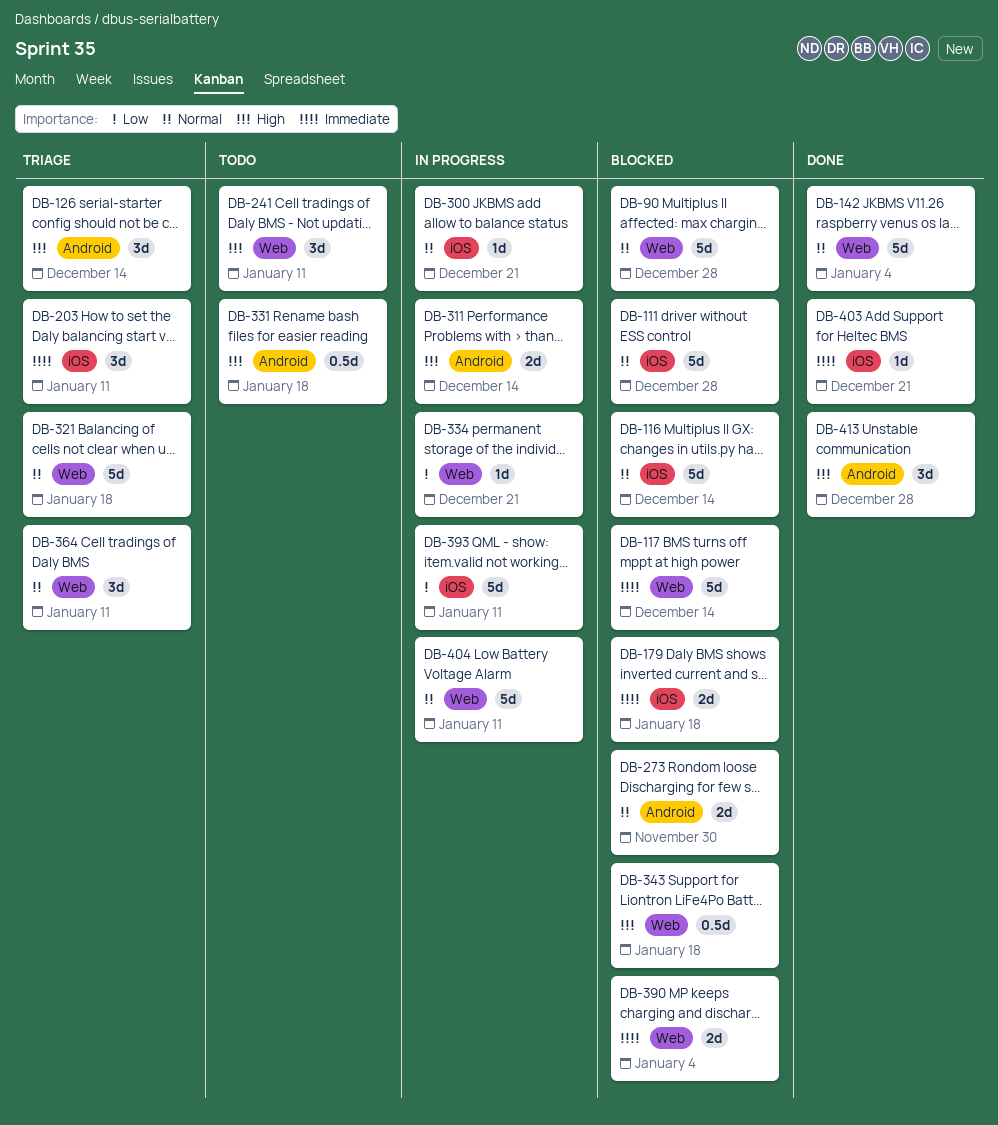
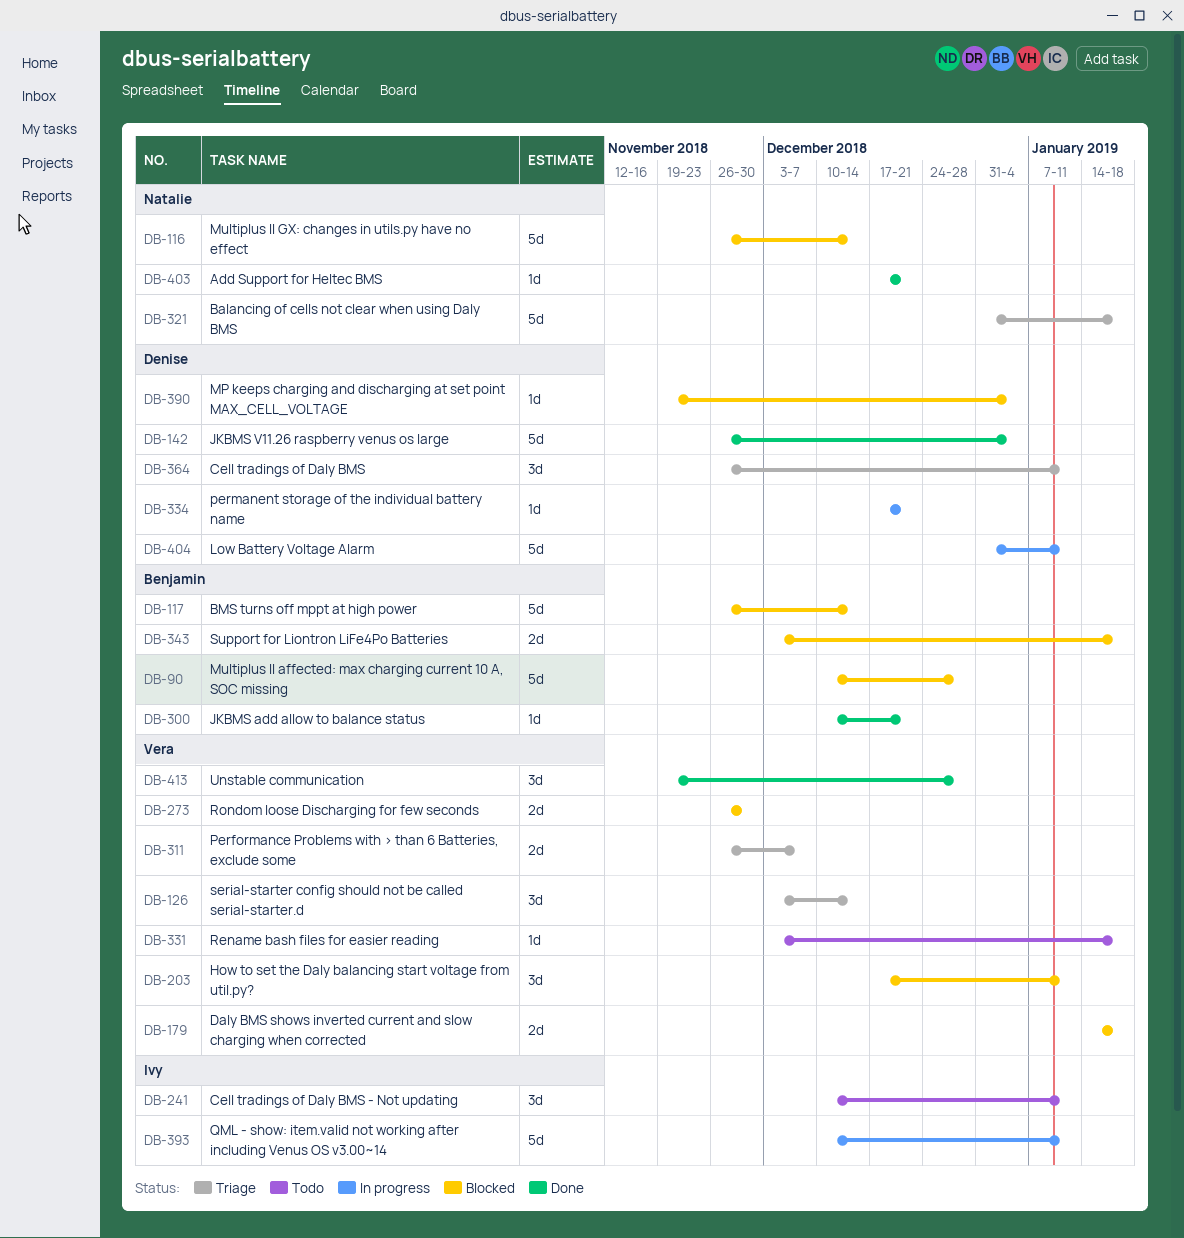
DB-111: present -> none
DB-203, status: Triage -> Blocked
DB-300, status: In progress -> Done
DB-311, status: In progress -> Triage
DB-311, due: Dec 14 -> Dec 7
DB-331, estimate: 0.5d -> 1d
DB-343, estimate: 0.5d -> 2d
DB-390, estimate: 2d -> 1d

